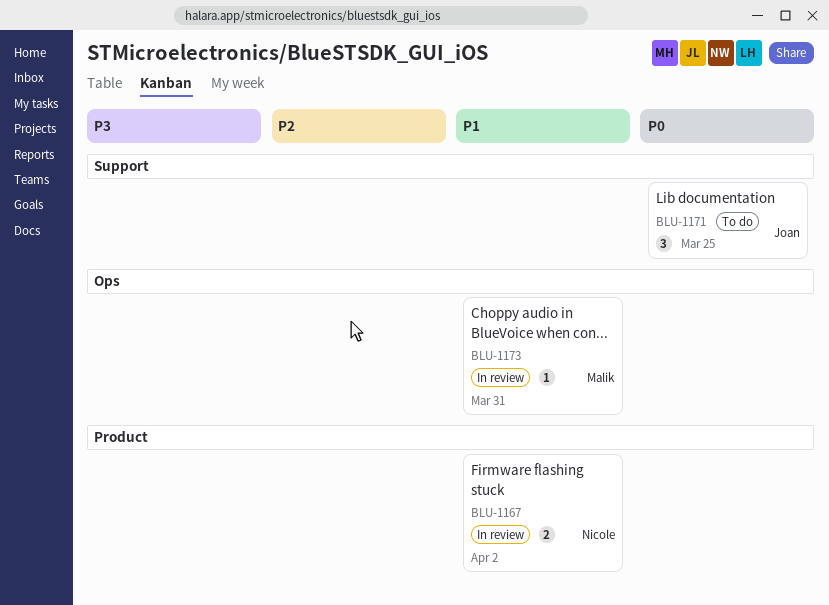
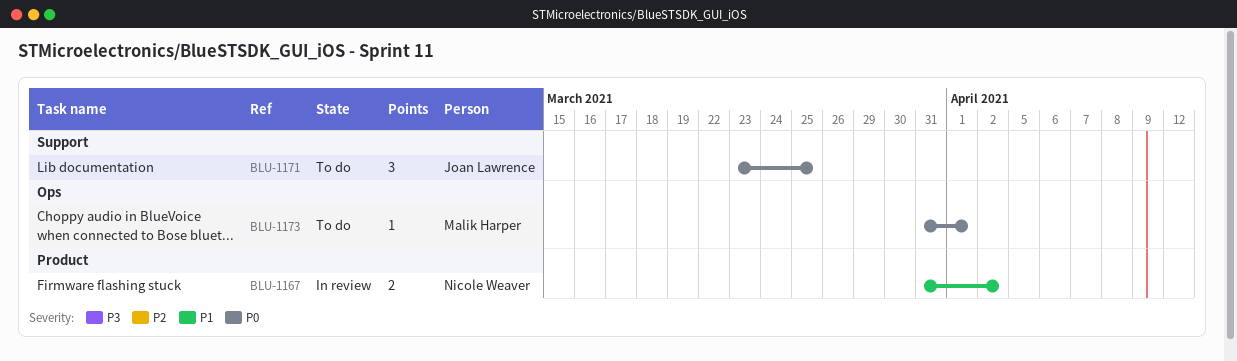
BLU-1173, status: In review -> To do
BLU-1173, priority: P1 -> P0
BLU-1173, due: Mar 31 -> Apr 1

